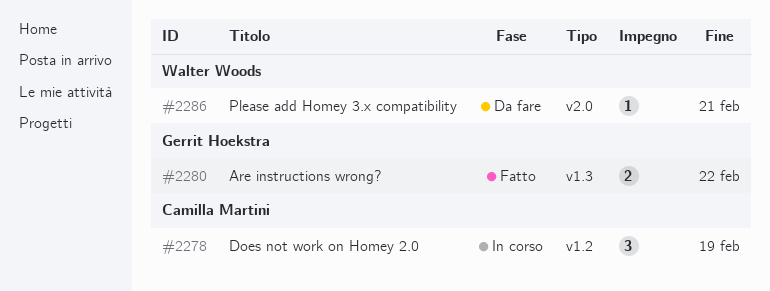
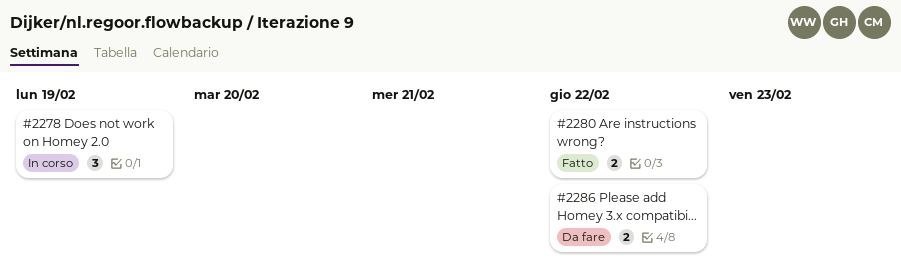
#2286, estimate: 1 -> 2
#2286, due: Feb 21 -> Feb 22

